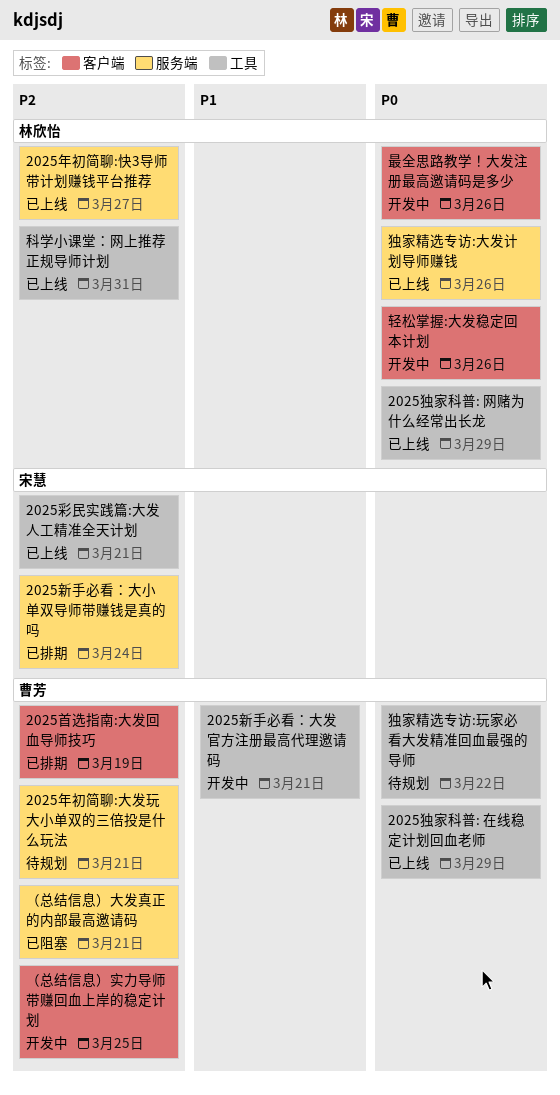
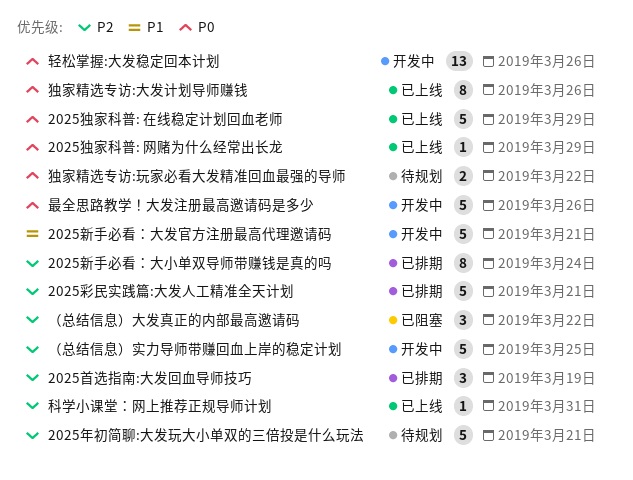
2025年初简聊:快3导师带计划赚钱平台推荐: present -> none
2025彩民实践篇:大发人工精准全天计划, status: 已上线 -> 已排期
（总结信息）大发真正的内部最高邀请码, due: Mar 21 -> Mar 22

